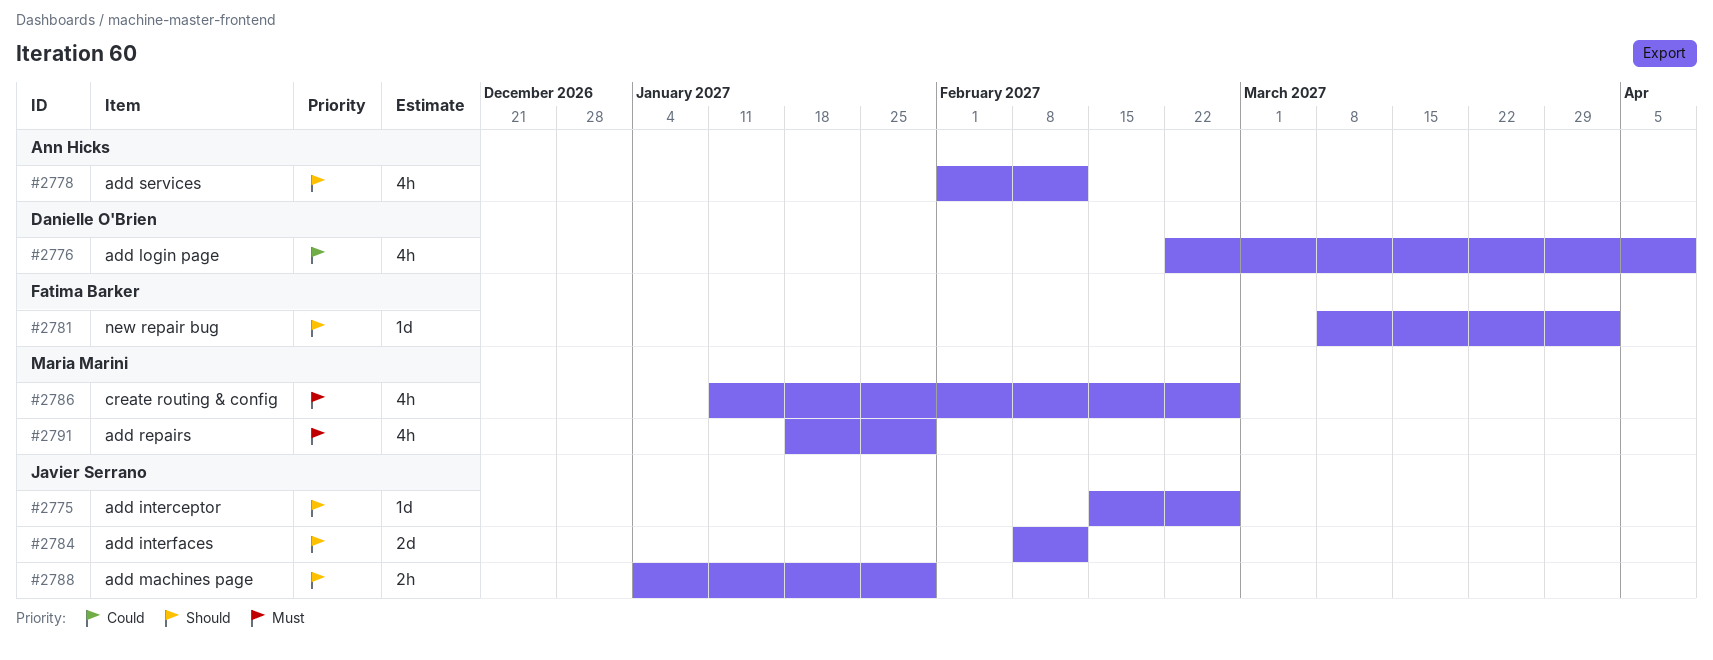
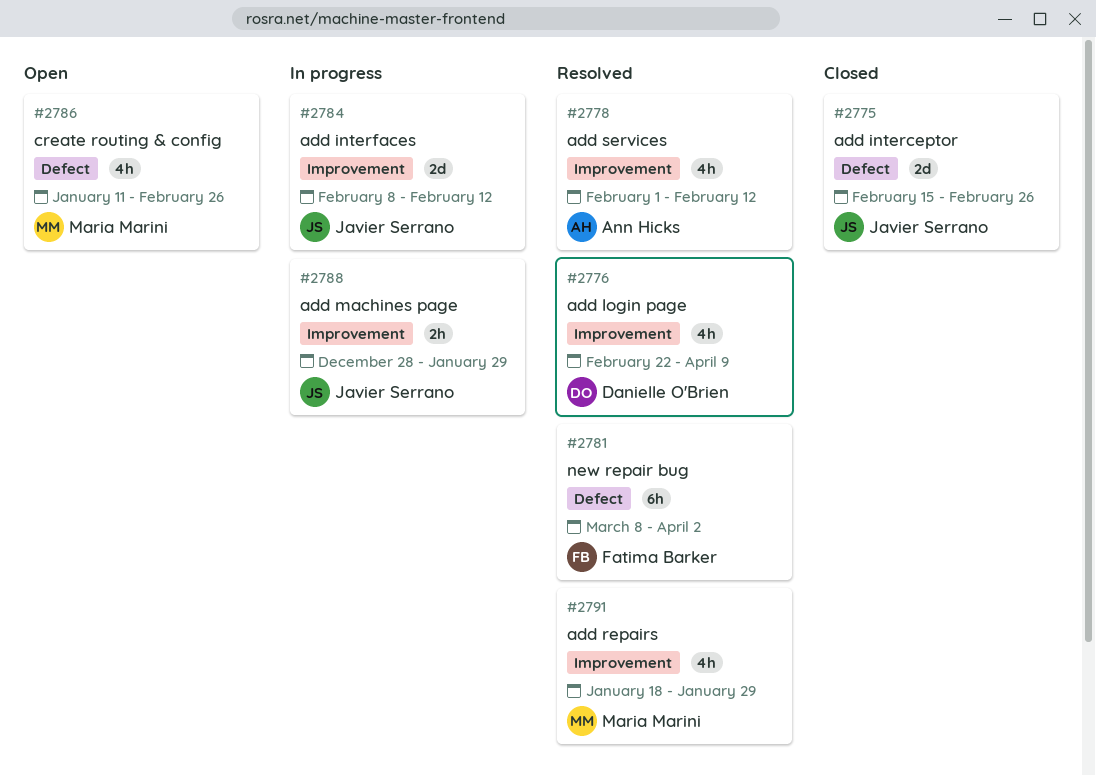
#2775, estimate: 1d -> 2d
#2781, estimate: 1d -> 6h
#2788, start: Jan 4 -> Dec 28

